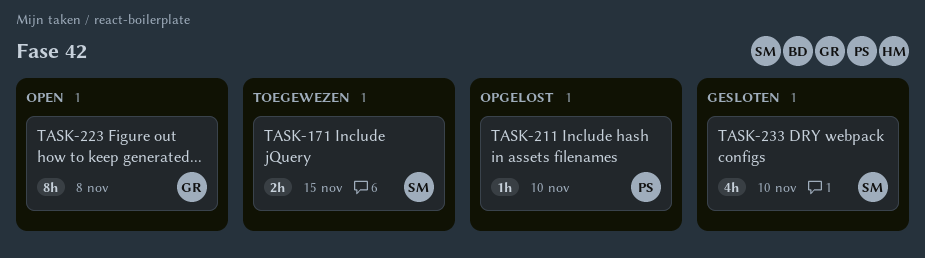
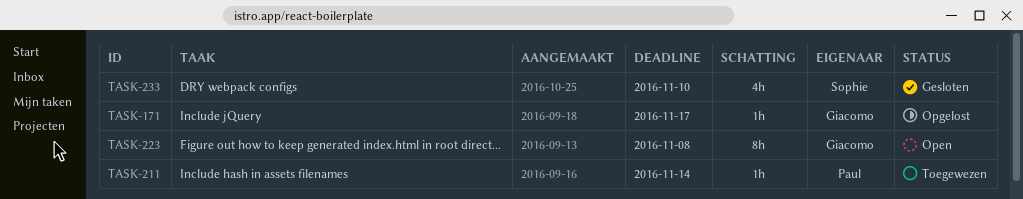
TASK-171, status: Toegewezen -> Opgelost
TASK-171, owner: Sophie -> Giacomo
TASK-171, estimate: 2h -> 1h
TASK-171, due: Nov 15 -> Nov 17
TASK-211, status: Opgelost -> Toegewezen
TASK-211, due: Nov 10 -> Nov 14

